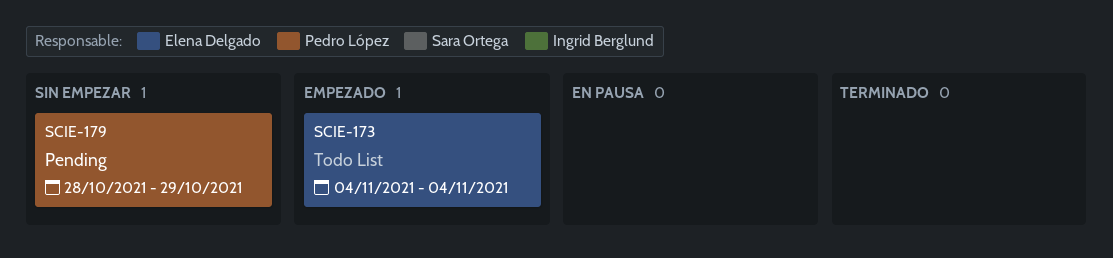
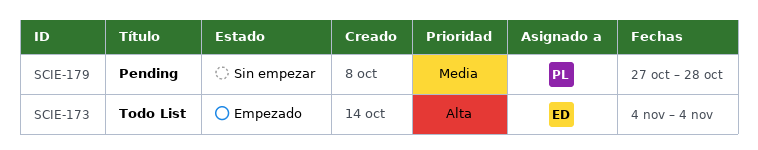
SCIE-179, start: Oct 28 -> Oct 27
SCIE-179, due: Oct 29 -> Oct 28

